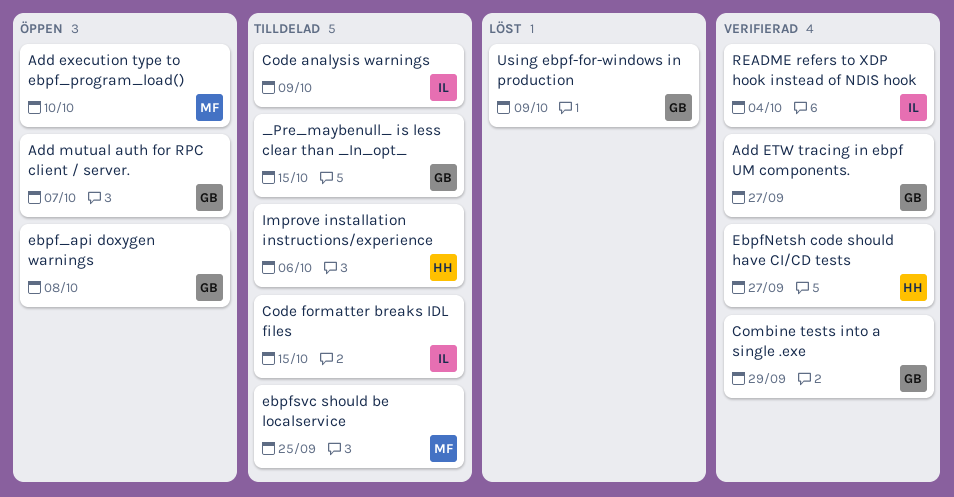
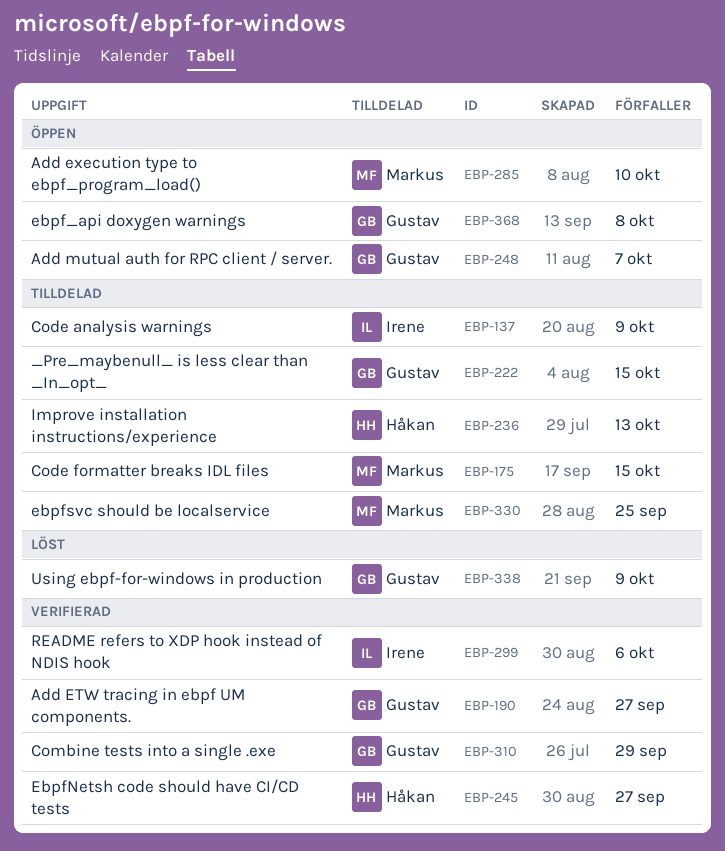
Code formatter breaks IDL files, owner: Irene -> Markus
Improve installation instructions/experience, due: Oct 6 -> Oct 13
README refers to XDP hook instead of NDIS hook, due: Oct 4 -> Oct 6

